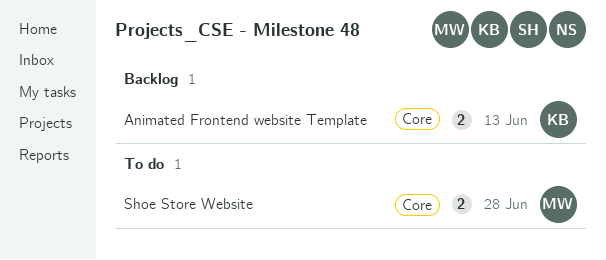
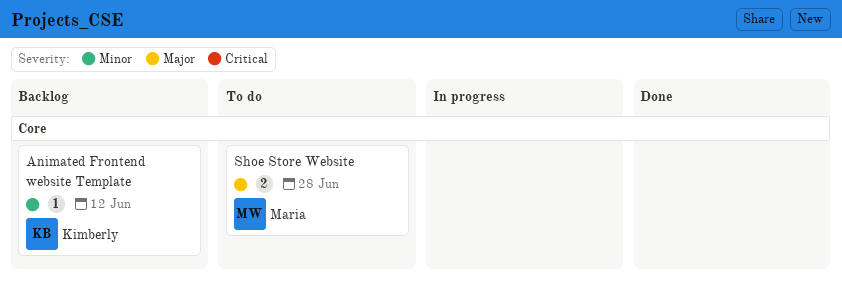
Animated Frontend website Template, estimate: 2 -> 1
Animated Frontend website Template, due: Jun 13 -> Jun 12

